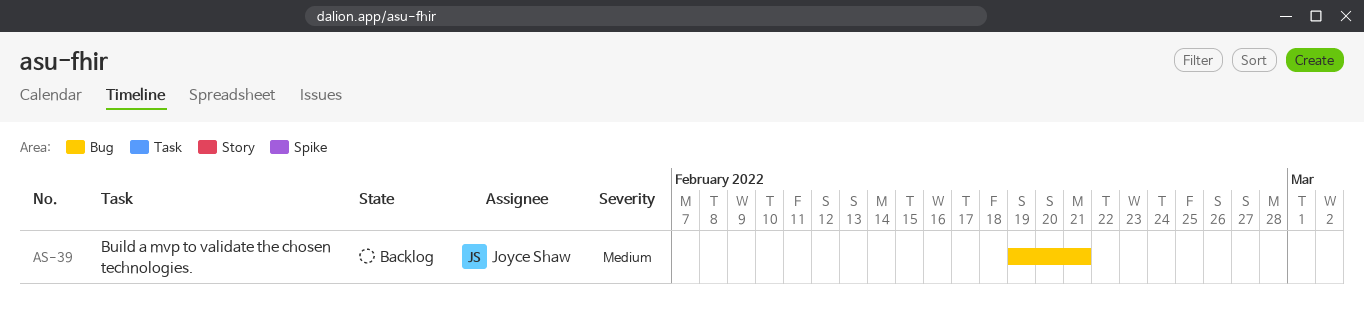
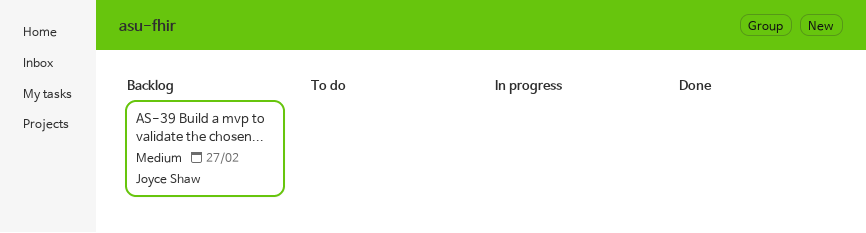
AS-39, due: Feb 21 -> Feb 27

